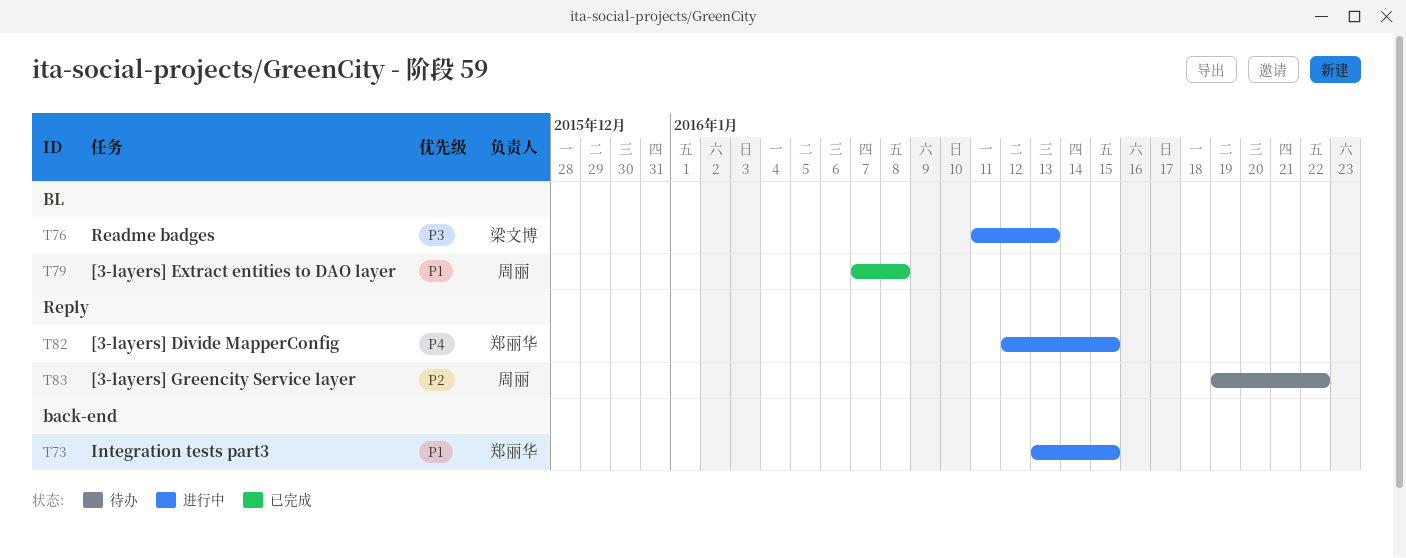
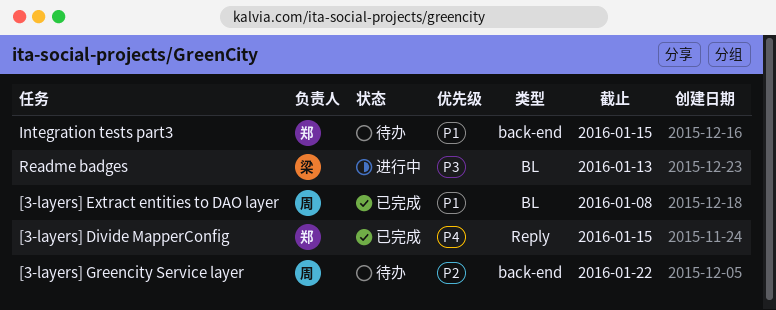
[3-layers] Divide MapperConfig, status: 进行中 -> 已完成
[3-layers] Greencity Service layer, label: Reply -> back-end
Integration tests part3, status: 进行中 -> 待办

